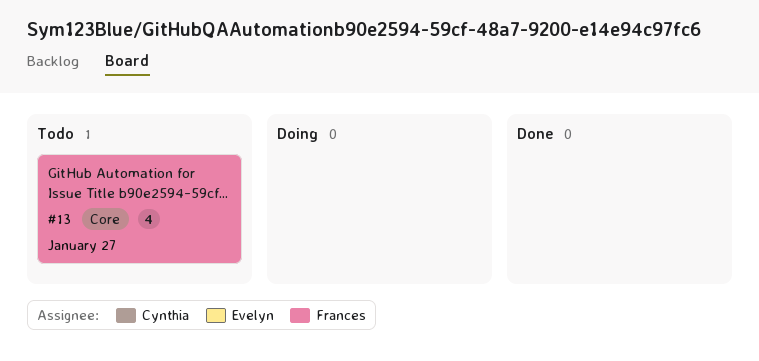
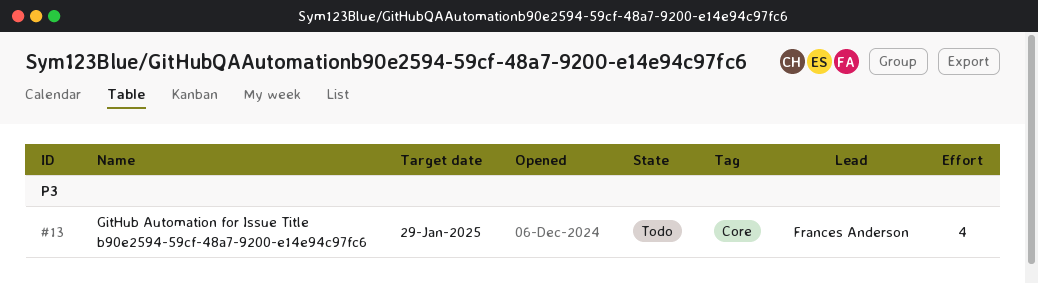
#13, due: Jan 27 -> Jan 29

